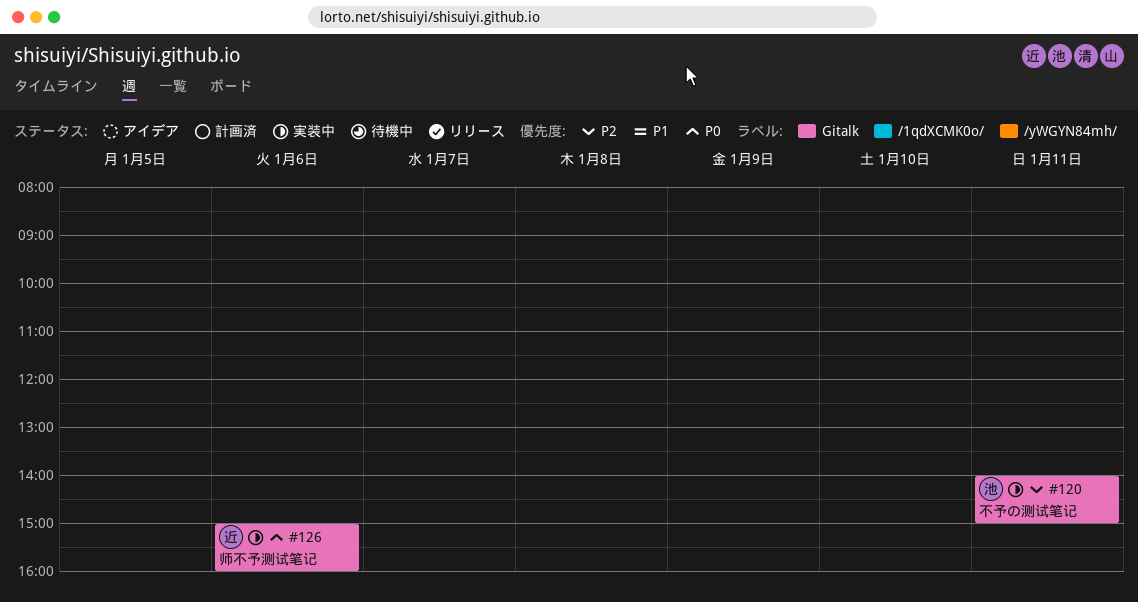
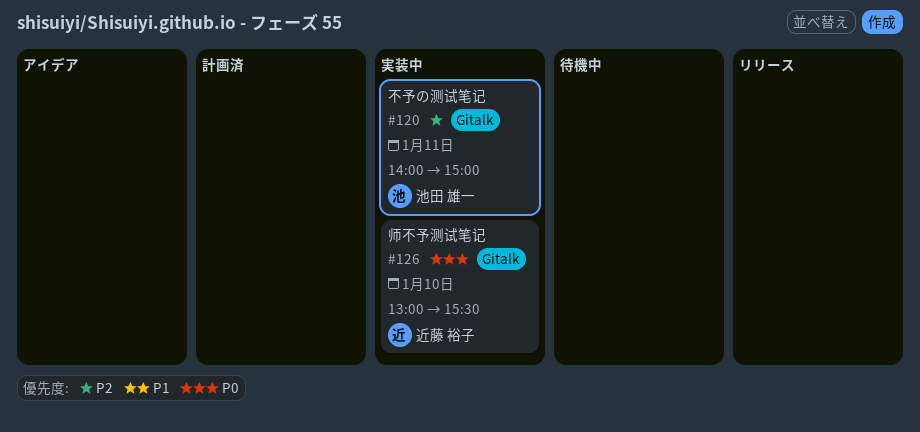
#126, day: Jan 6 -> Jan 10
#126, begins: 15:00 -> 13:00
#126, ends: 16:00 -> 15:30

